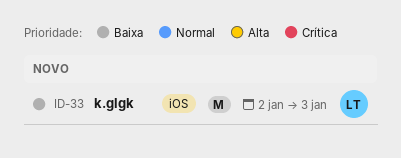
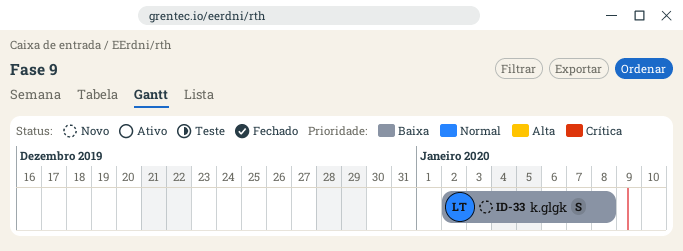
ID-33, estimate: M -> S
ID-33, due: Jan 3 -> Jan 8

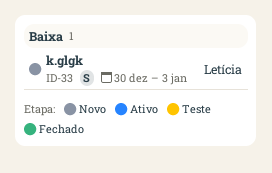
ID-33, start: Jan 2 -> Dec 30
ID-33, due: Jan 8 -> Jan 3

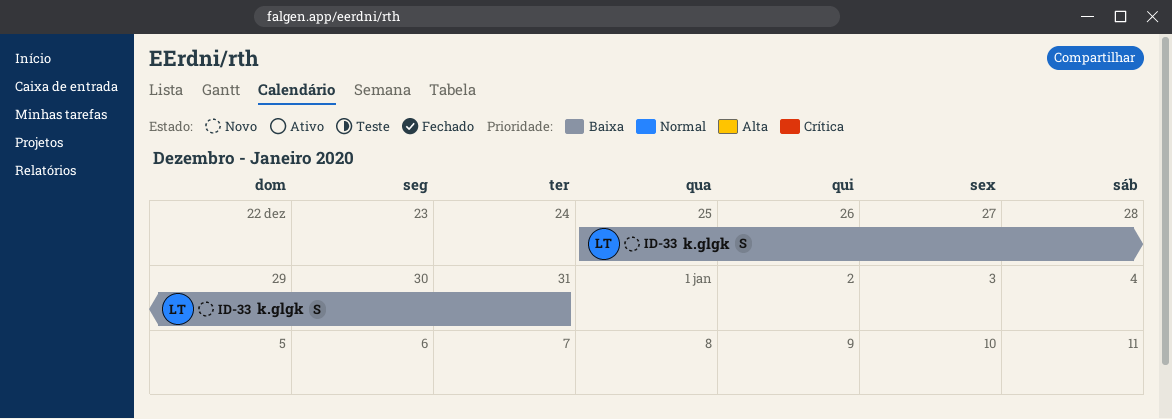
ID-33, start: Dec 30 -> Dec 25
ID-33, due: Jan 3 -> Dec 31

